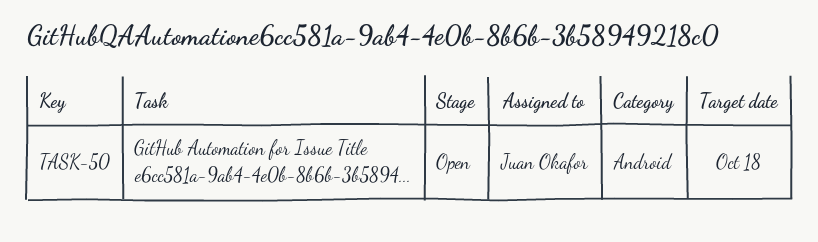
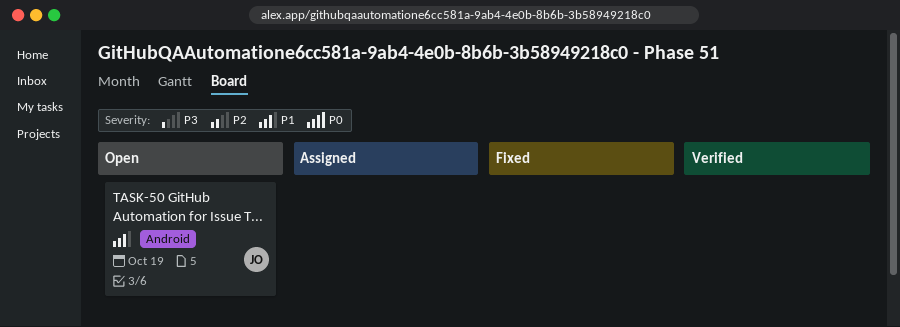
TASK-50, due: Oct 18 -> Oct 19

